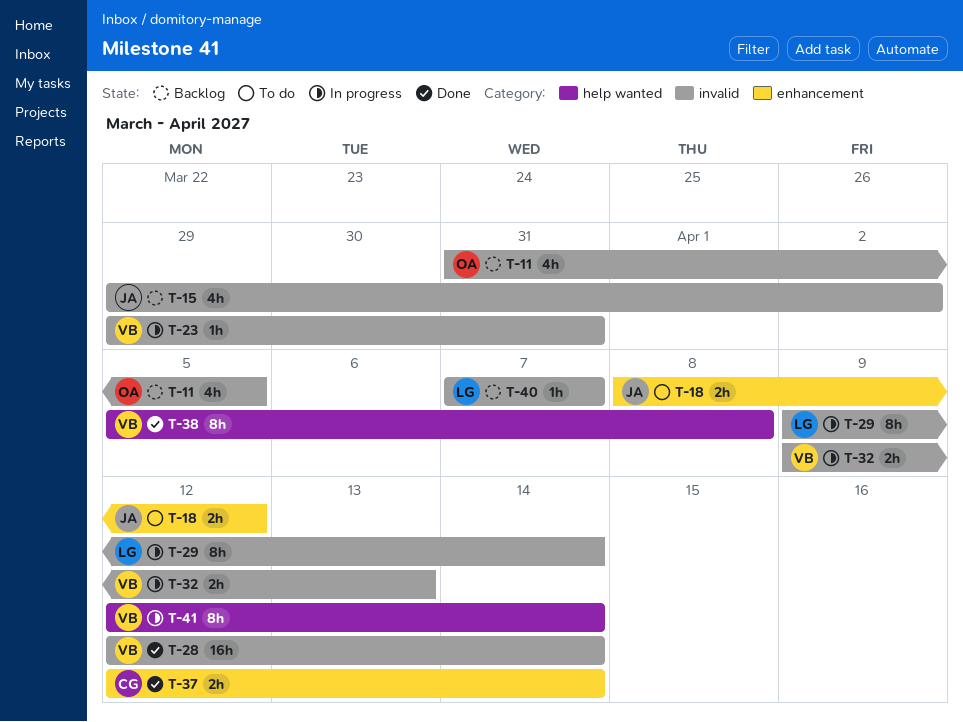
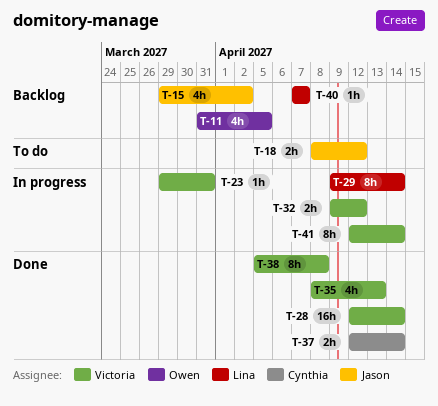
T-32, due: Apr 13 -> Apr 12
T-35: none -> present

